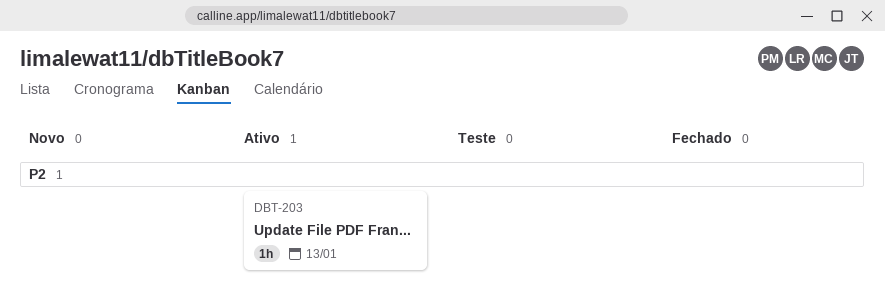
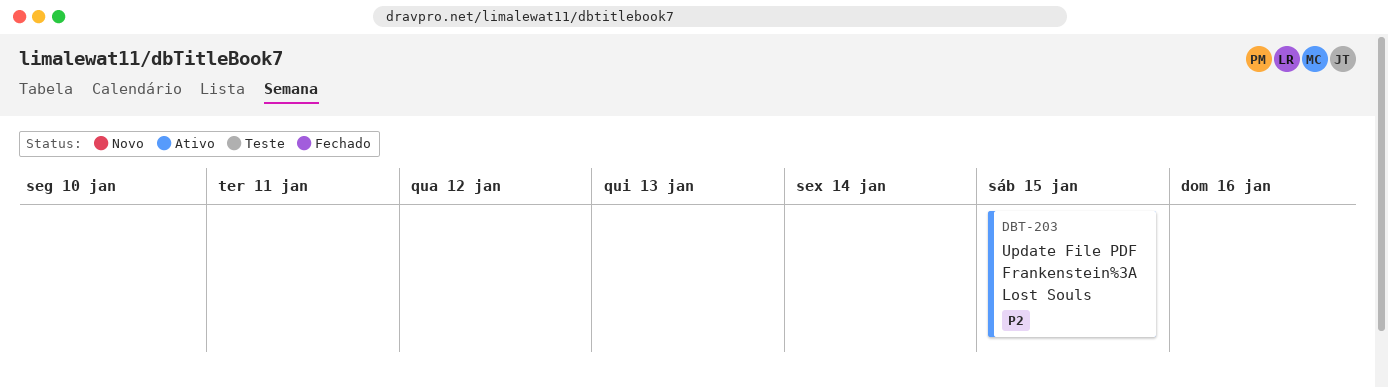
DBT-203, due: Jan 13 -> Jan 15

